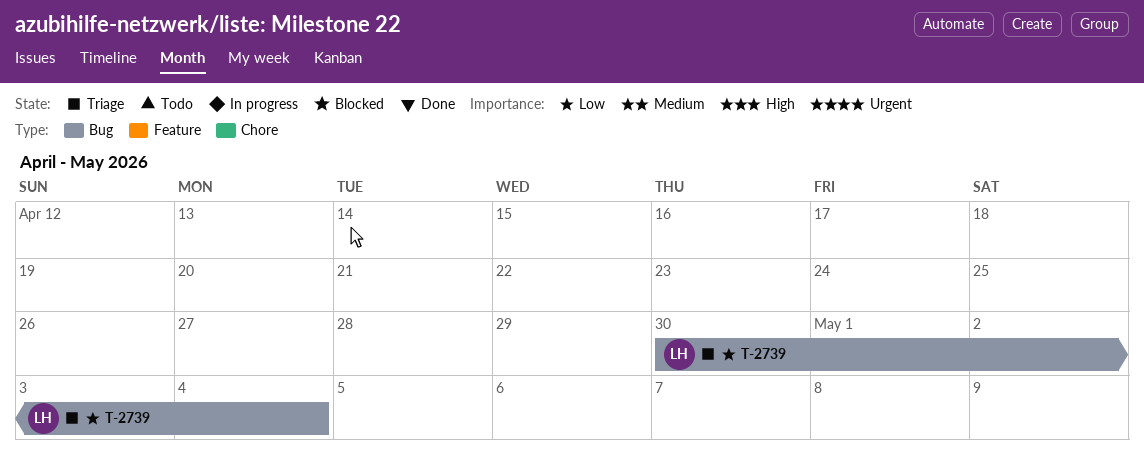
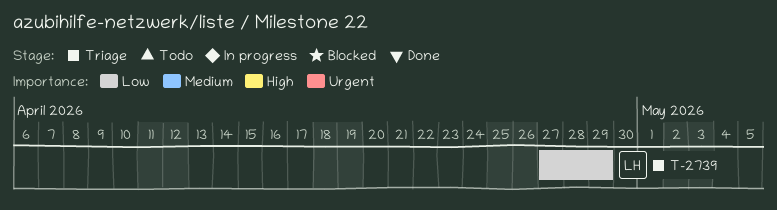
T-2739, start: Apr 30 -> Apr 27
T-2739, due: May 4 -> Apr 29

